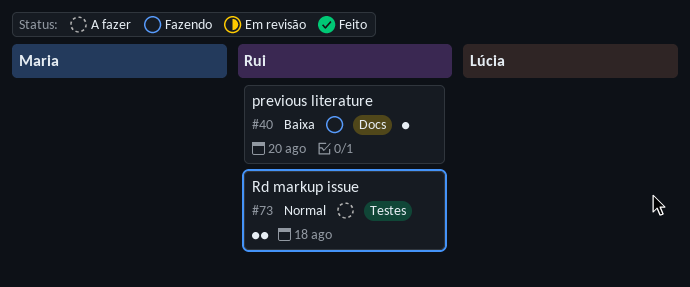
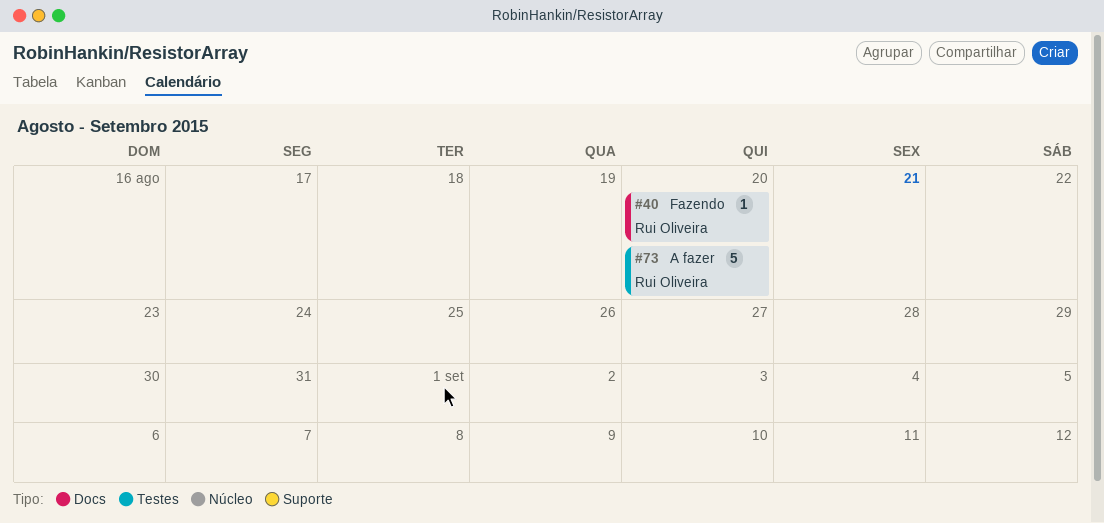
#73, estimate: 2 -> 5
#73, due: Aug 18 -> Aug 20

